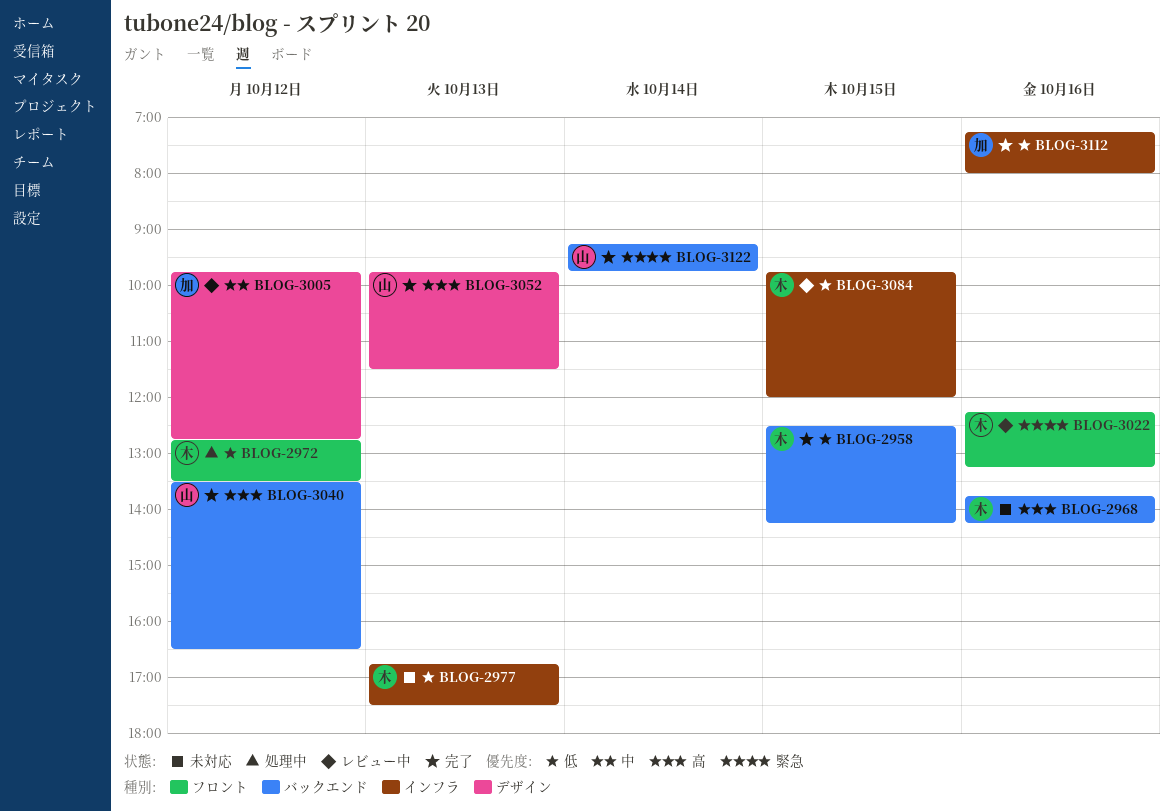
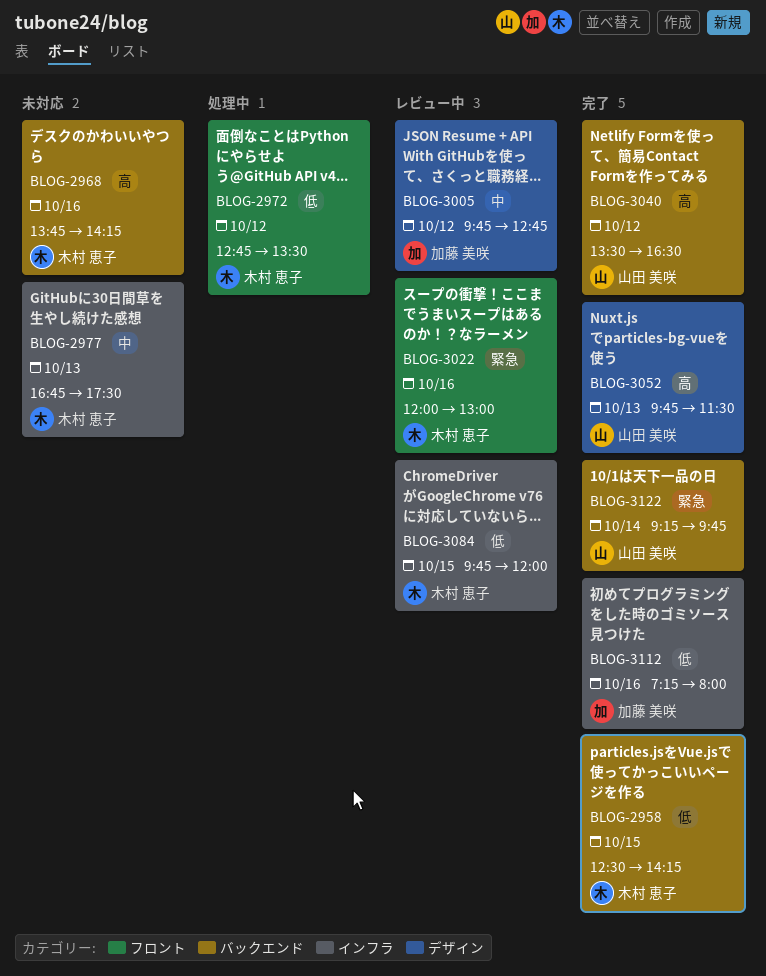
BLOG-2977, priority: 低 -> 中
BLOG-3022, begins: 12:15 -> 12:00
BLOG-3022, ends: 13:15 -> 13:00

